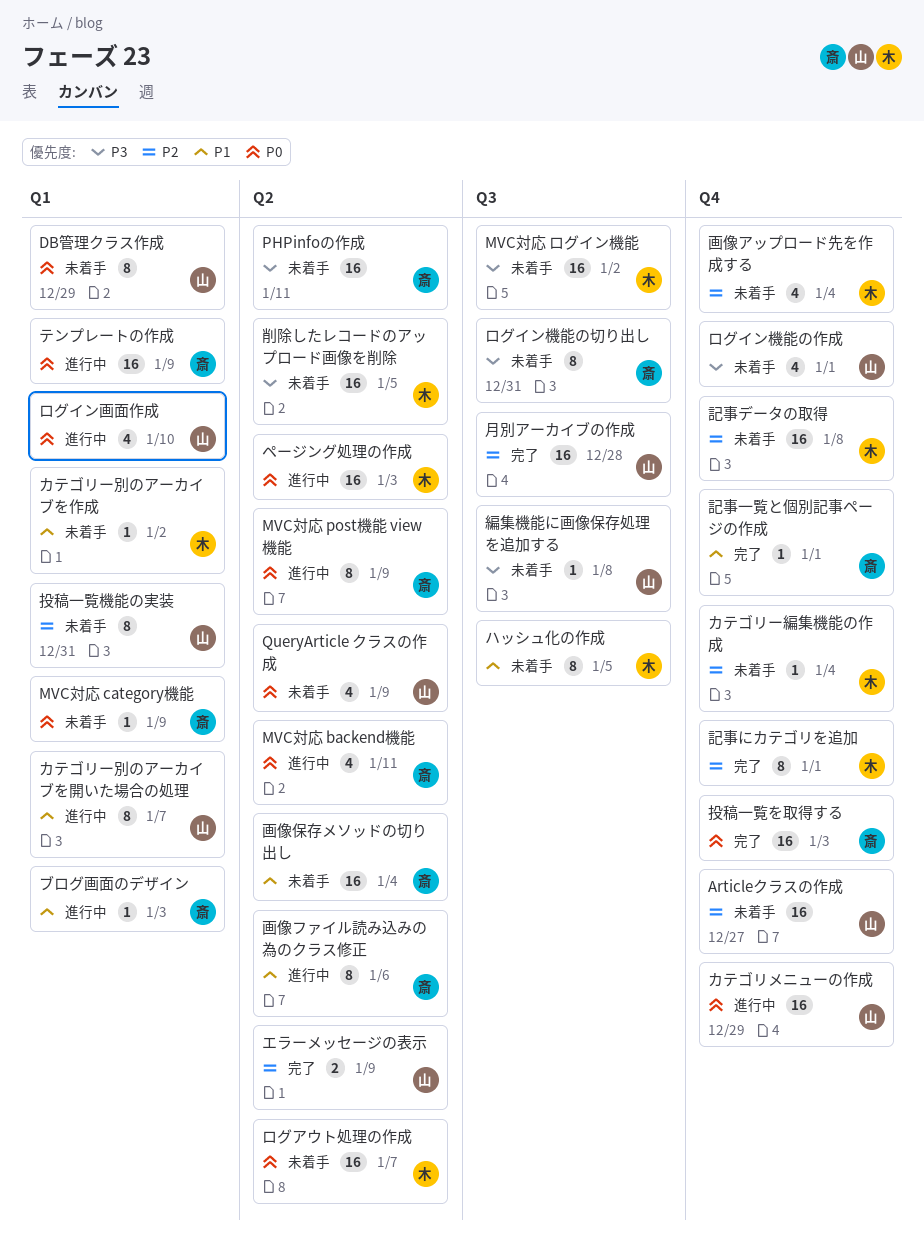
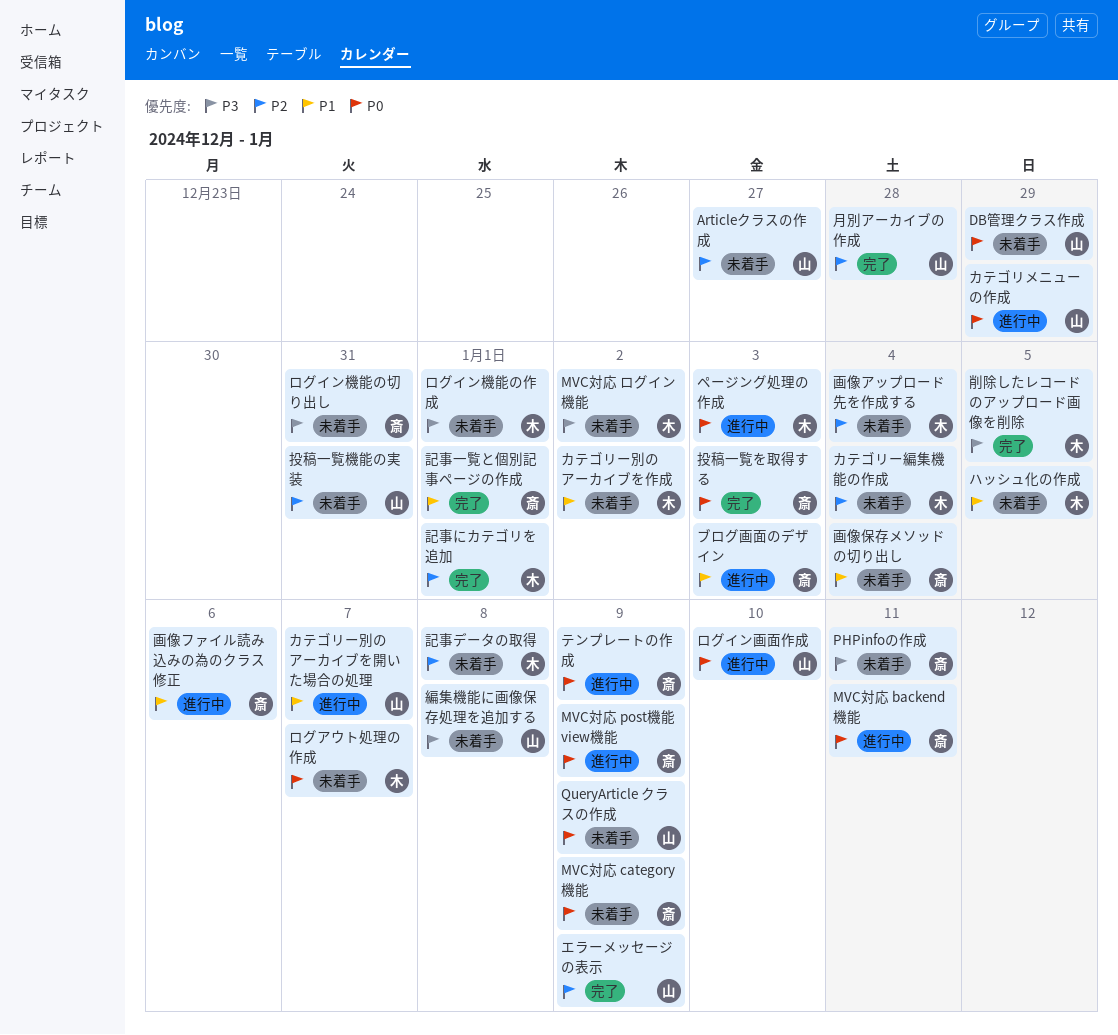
ログイン機能の作成, owner: 山 -> 木
削除したレコードのアップロード画像を削除, status: 未着手 -> 完了

